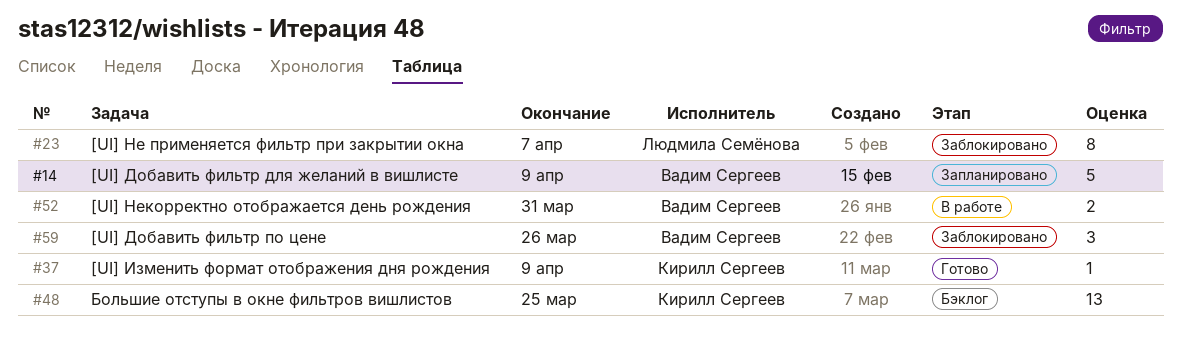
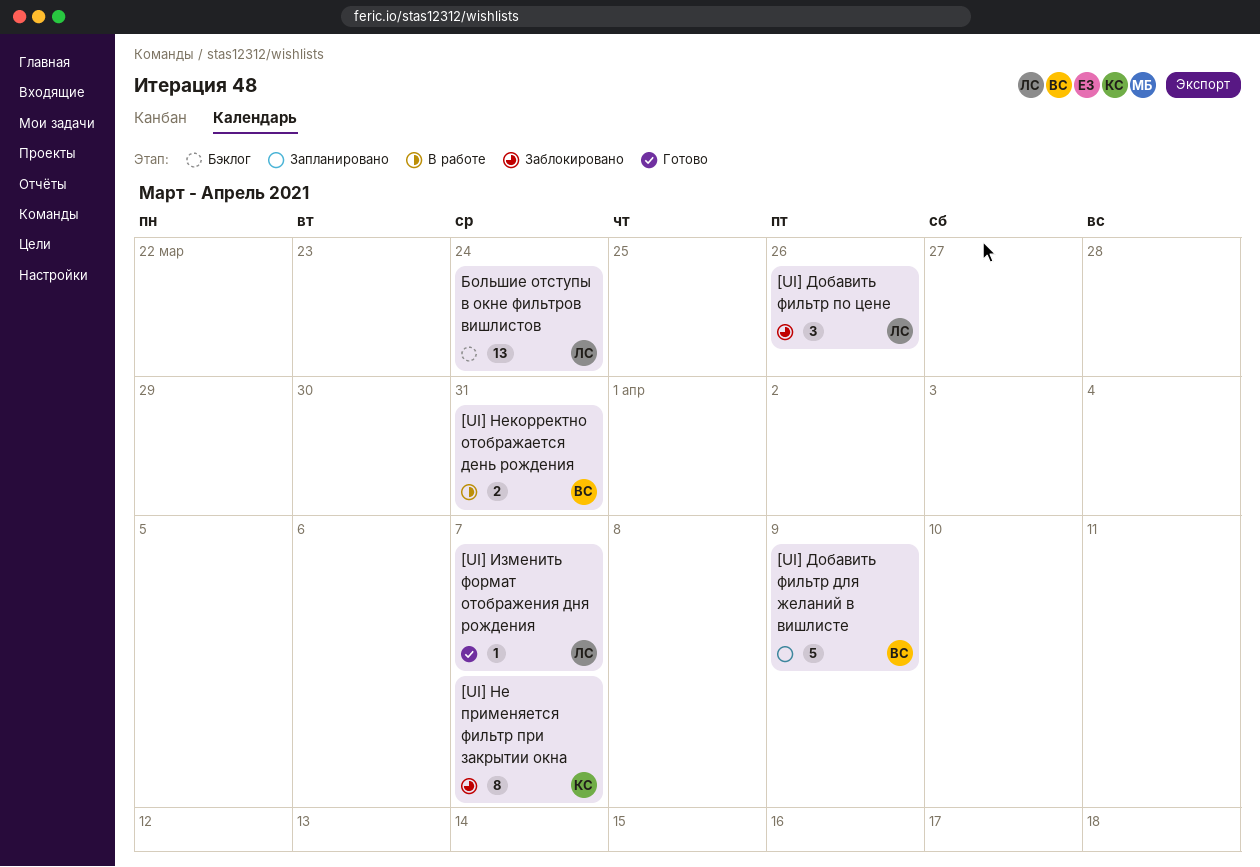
[UI] Добавить фильтр по цене, owner: Вадим Сергеев -> Людмила Семёнова
[UI] Изменить формат отображения дня рождения, owner: Кирилл Сергеев -> Людмила Семёнова
[UI] Изменить формат отображения дня рождения, due: Apr 9 -> Apr 7
[UI] Не применяется фильтр при закрытии окна, owner: Людмила Семёнова -> Кирилл Сергеев
Большие отступы в окне фильтров вишлистов, owner: Кирилл Сергеев -> Людмила Семёнова
Большие отступы в окне фильтров вишлистов, due: Mar 25 -> Mar 24

